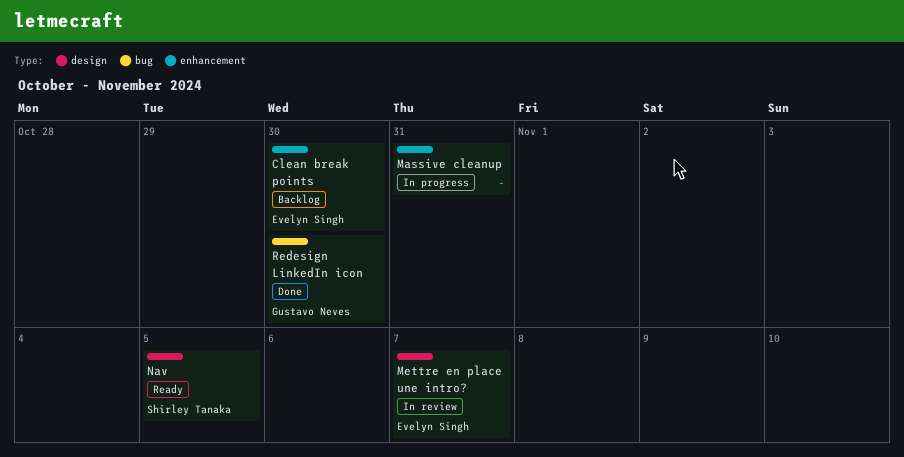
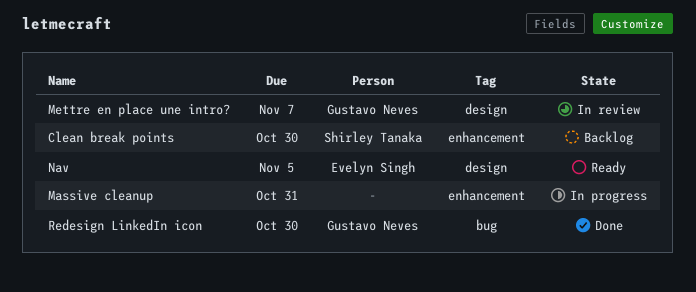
Clean break points, owner: Evelyn Singh -> Shirley Tanaka
Mettre en place une intro?, owner: Evelyn Singh -> Gustavo Neves
Nav, owner: Shirley Tanaka -> Evelyn Singh

